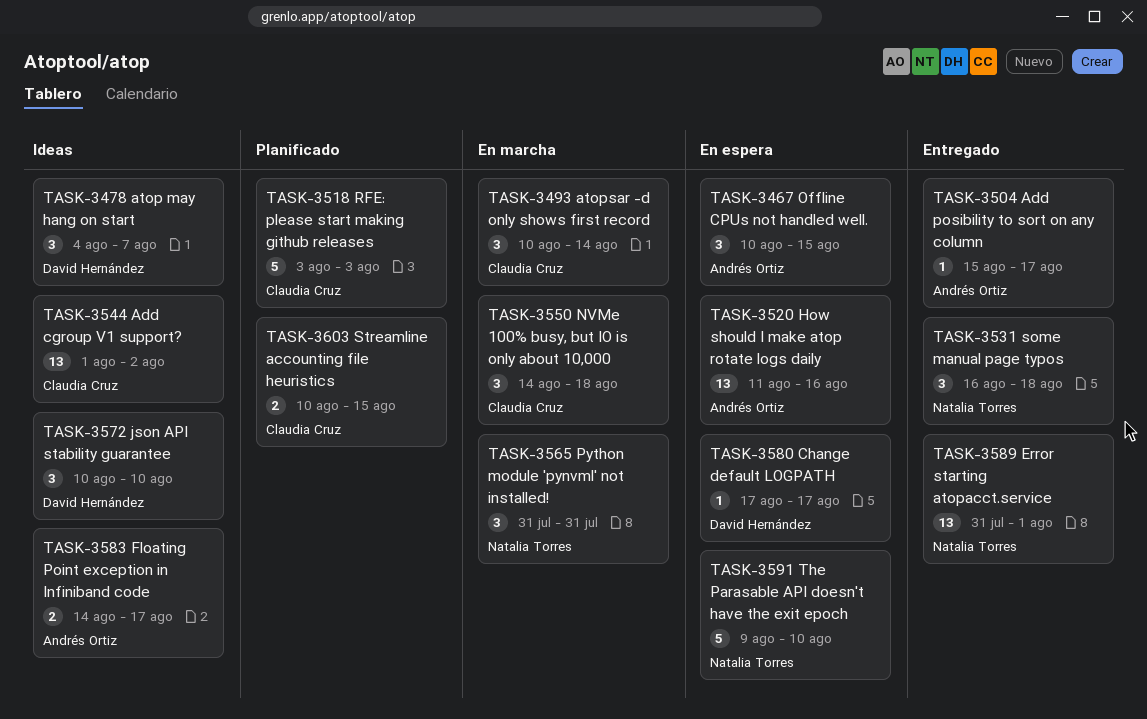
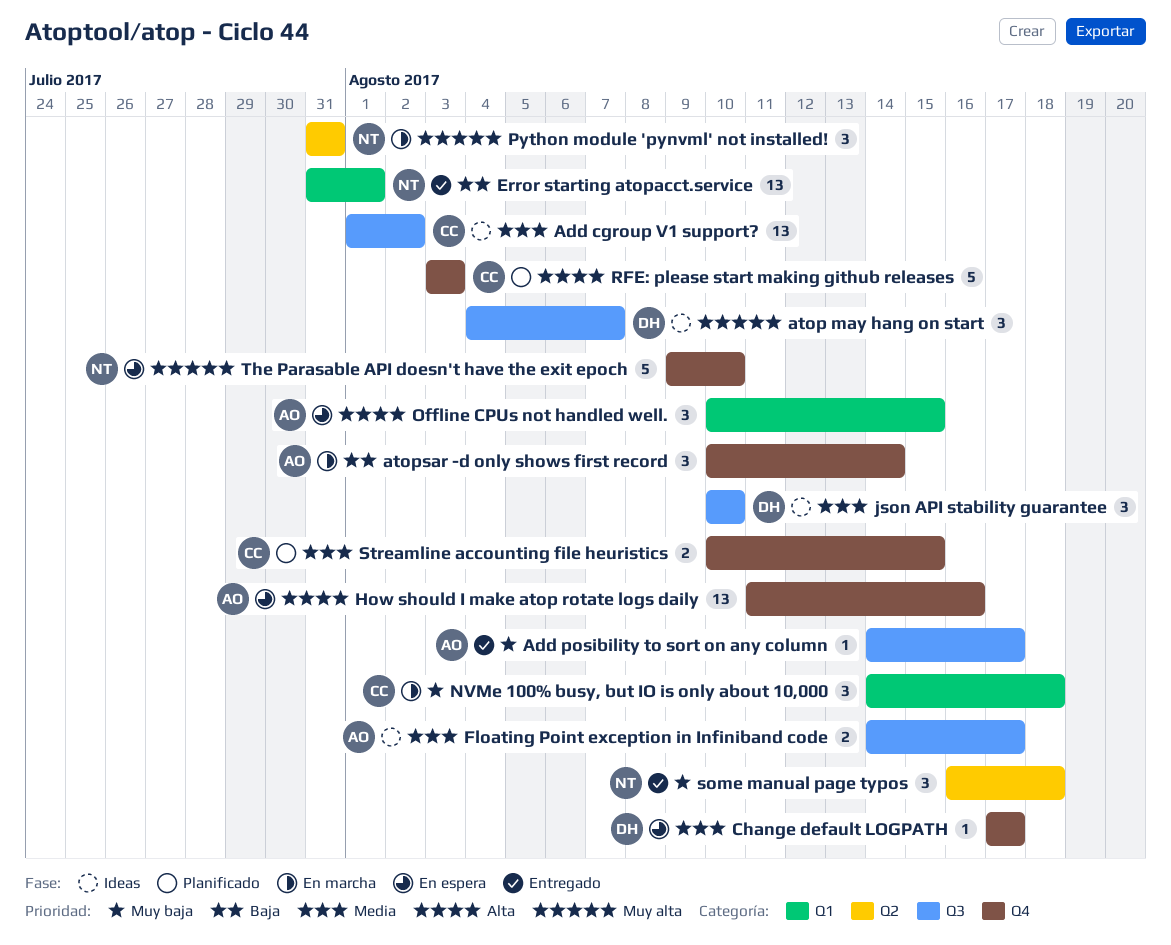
Add posibility to sort on any column, start: Aug 15 -> Aug 14
atopsar -d only shows first record, owner: Claudia Cruz -> Andrés Ortiz

